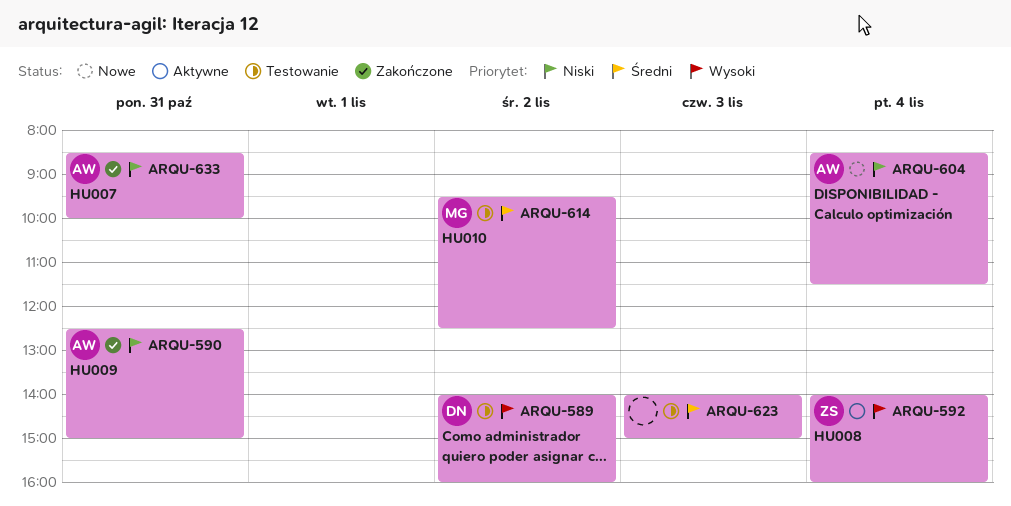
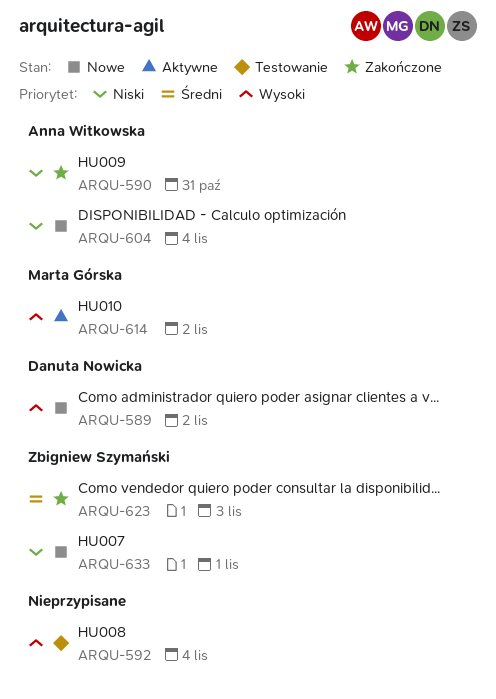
ARQU-589, status: Testowanie -> Nowe
ARQU-592, status: Aktywne -> Testowanie
ARQU-592, owner: Zbigniew Szymański -> none
ARQU-614, status: Testowanie -> Aktywne
ARQU-614, priority: Średni -> Wysoki
ARQU-623, status: Testowanie -> Zakończone
ARQU-623, owner: none -> Zbigniew Szymański
ARQU-633, status: Zakończone -> Nowe
ARQU-633, owner: Anna Witkowska -> Zbigniew Szymański
ARQU-633, day: Oct 31 -> Nov 1

